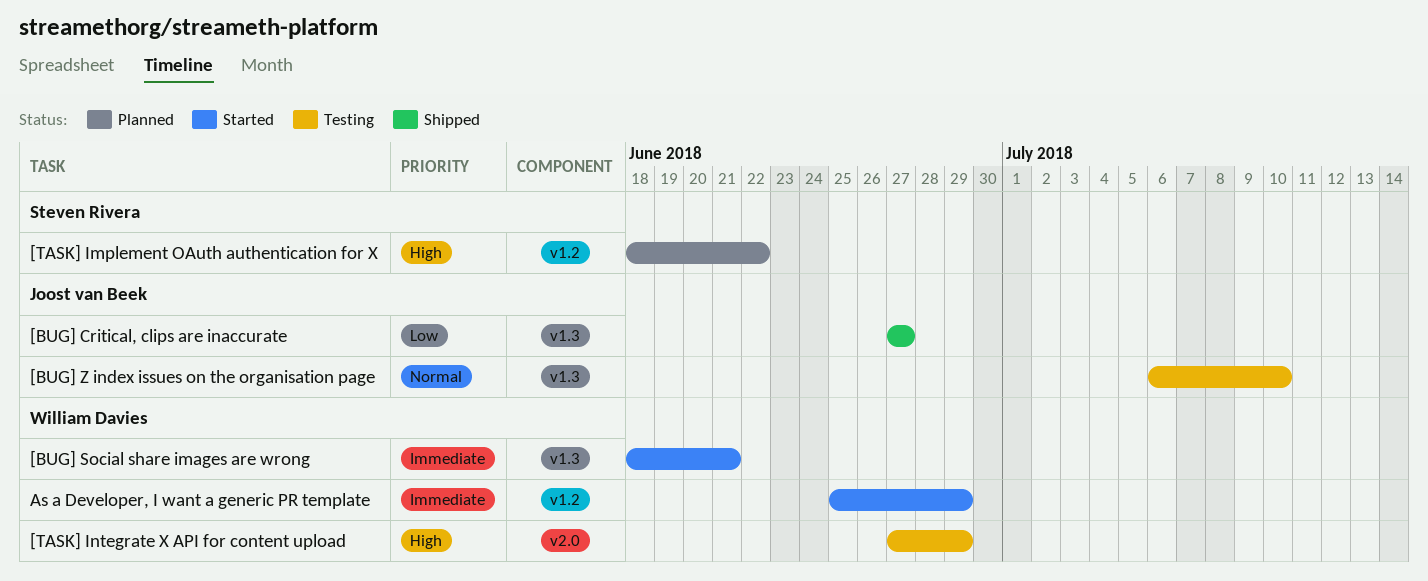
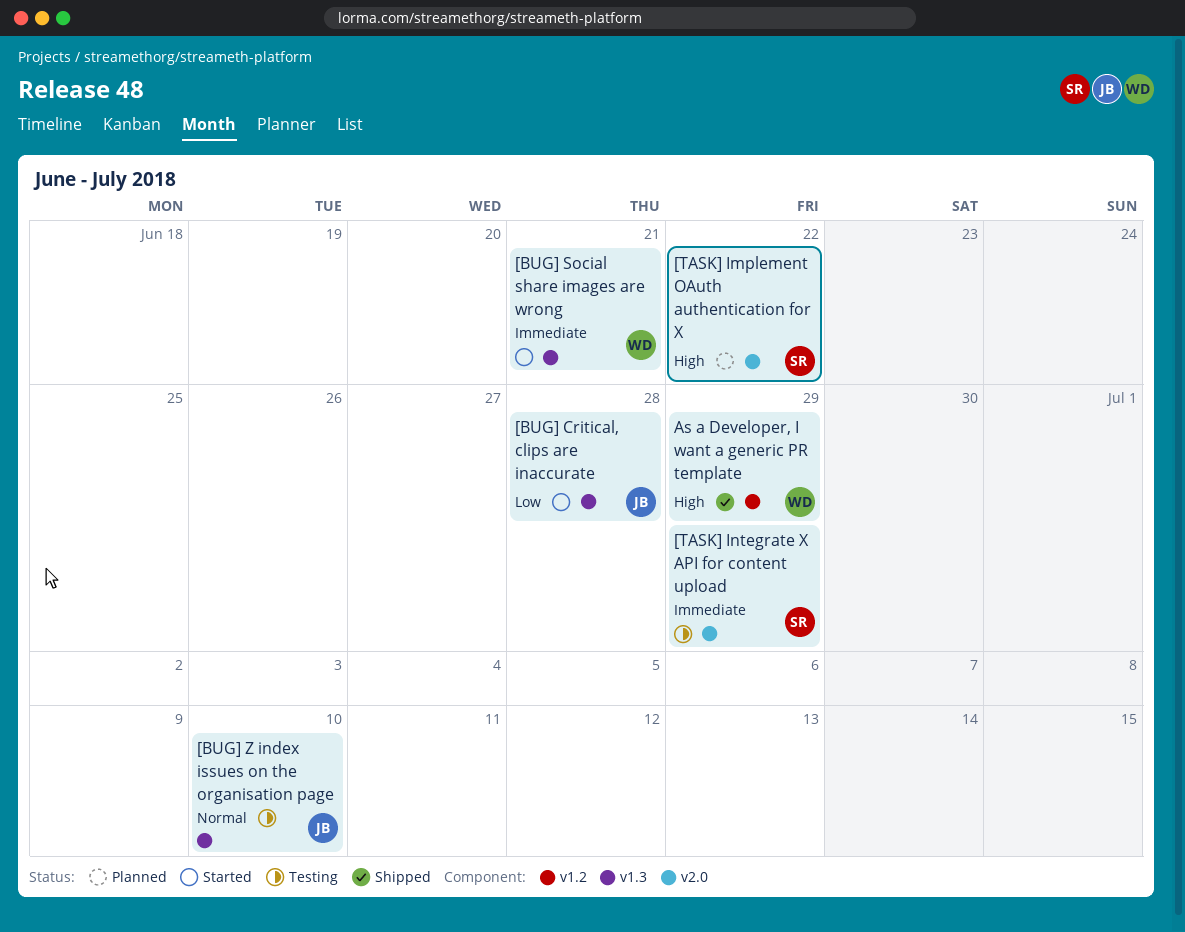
[BUG] Critical, clips are inaccurate, status: Shipped -> Started
[BUG] Critical, clips are inaccurate, due: Jun 27 -> Jun 28
[TASK] Implement OAuth authentication for X, label: v1.2 -> v2.0
[TASK] Integrate X API for content upload, owner: William Davies -> Steven Rivera
[TASK] Integrate X API for content upload, priority: High -> Immediate
As a Developer, I want a generic PR template, status: Started -> Shipped
As a Developer, I want a generic PR template, priority: Immediate -> High

